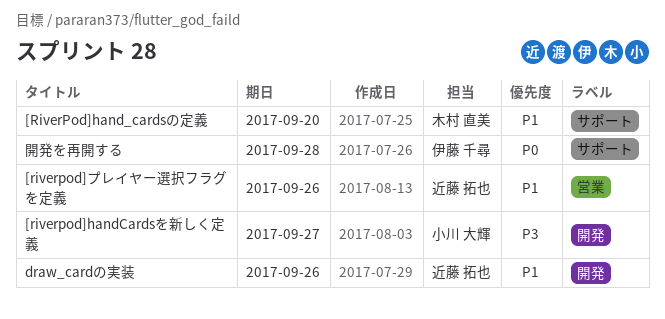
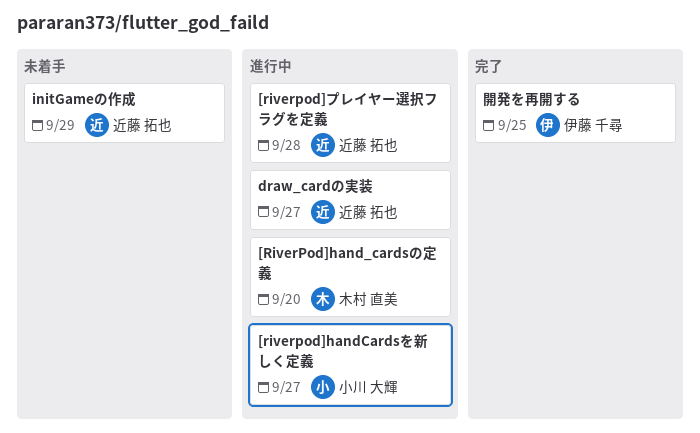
[riverpod]プレイヤー選択フラグを定義, due: Sep 26 -> Sep 28
draw_cardの実装, due: Sep 26 -> Sep 27
initGameの作成: none -> present
開発を再開する, due: Sep 28 -> Sep 25

